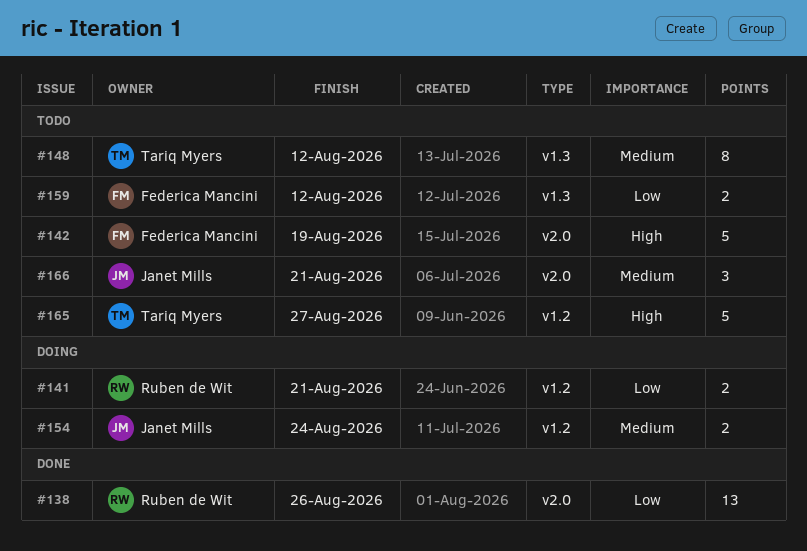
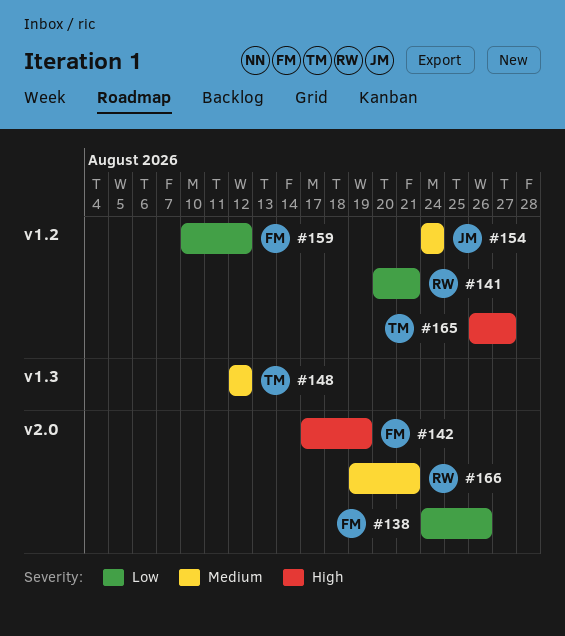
#138, owner: Ruben de Wit -> Federica Mancini
#159, label: v1.3 -> v1.2
#166, owner: Janet Mills -> Ruben de Wit

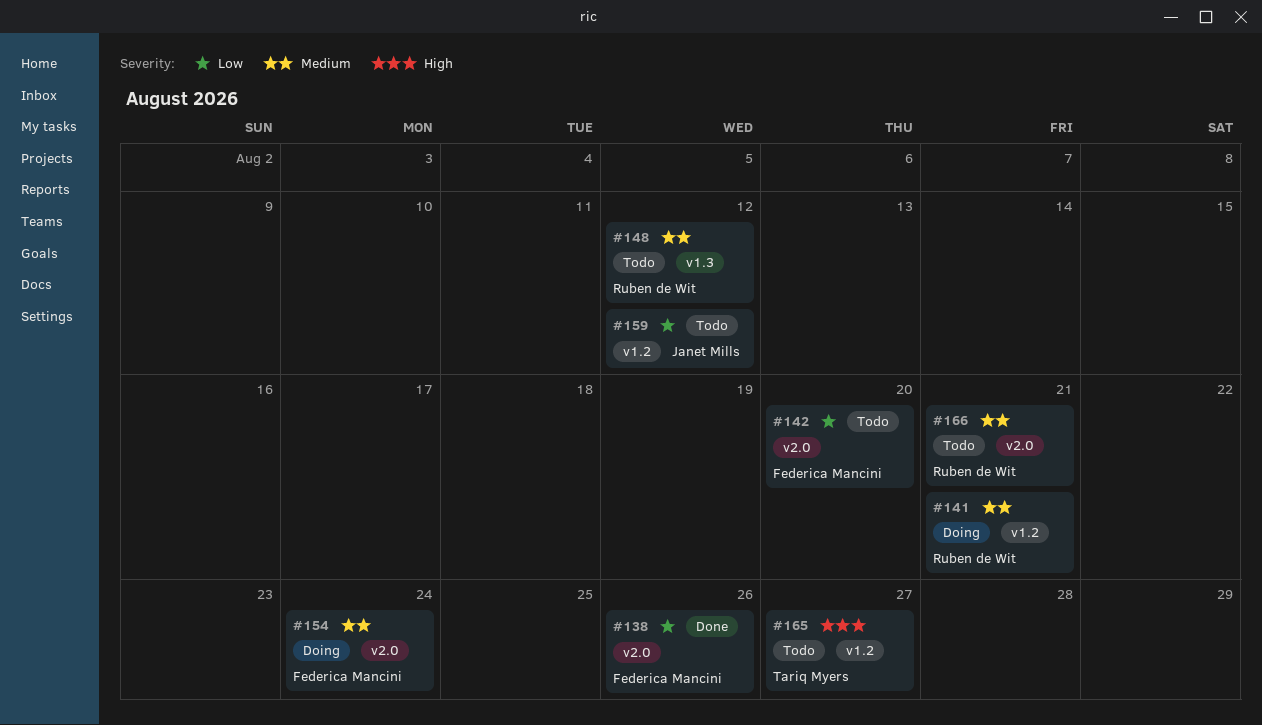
#141, priority: Low -> Medium
#142, priority: High -> Low
#142, due: Aug 19 -> Aug 20
#148, owner: Tariq Myers -> Ruben de Wit
#154, owner: Janet Mills -> Federica Mancini
#154, label: v1.2 -> v2.0
#159, owner: Federica Mancini -> Janet Mills

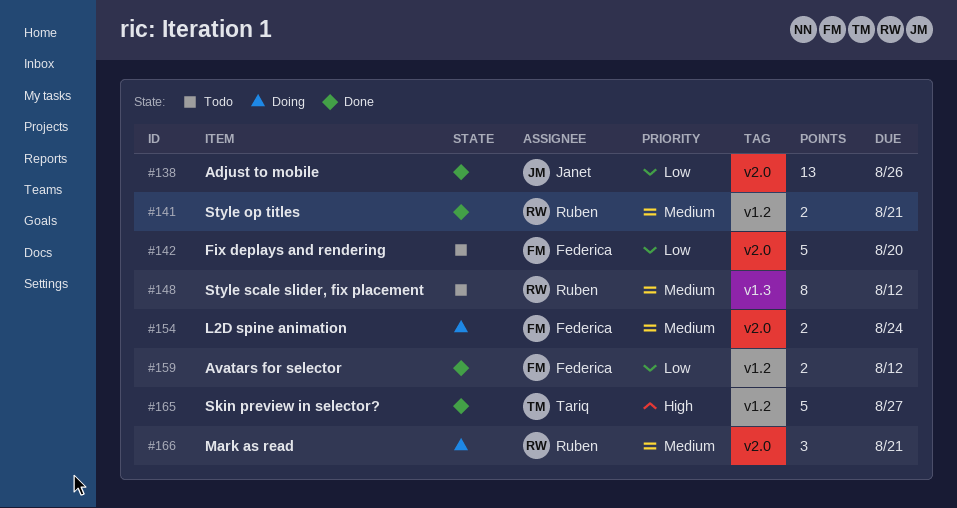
#138, owner: Federica Mancini -> Janet Mills
#141, status: Doing -> Done
#159, status: Todo -> Done
#159, owner: Janet Mills -> Federica Mancini
#165, status: Todo -> Done
#166, status: Todo -> Doing

